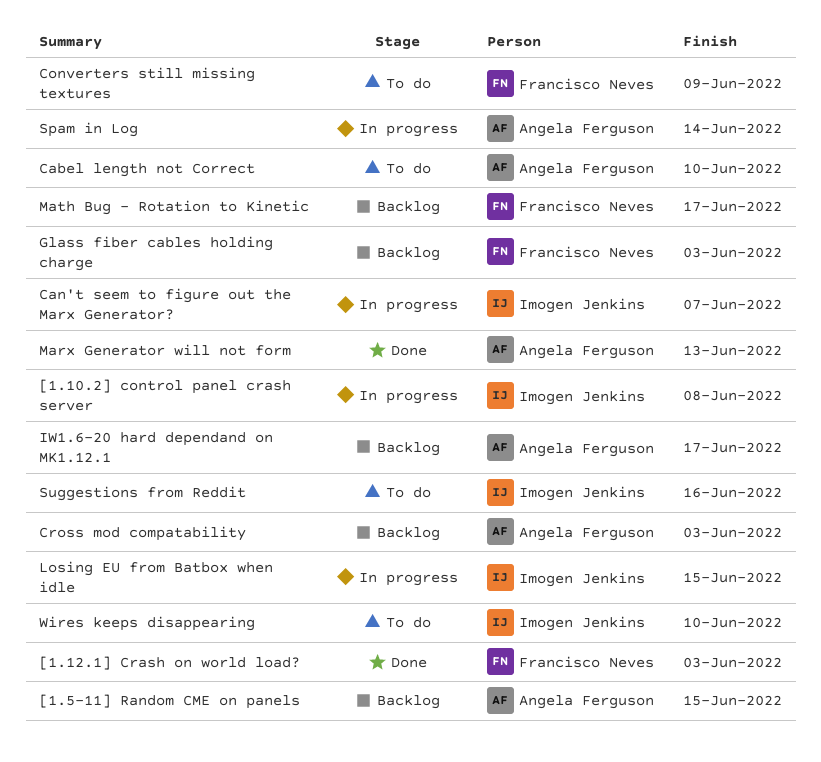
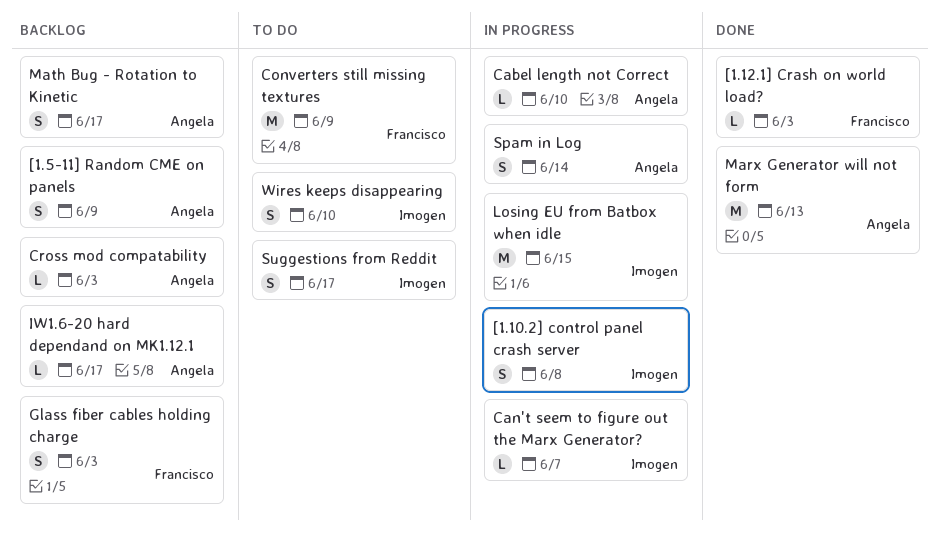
[1.5-11] Random CME on panels, due: Jun 15 -> Jun 9
Cabel length not Correct, status: To do -> In progress
Math Bug - Rotation to Kinetic, owner: Francisco Neves -> Angela Ferguson
Suggestions from Reddit, due: Jun 16 -> Jun 17

